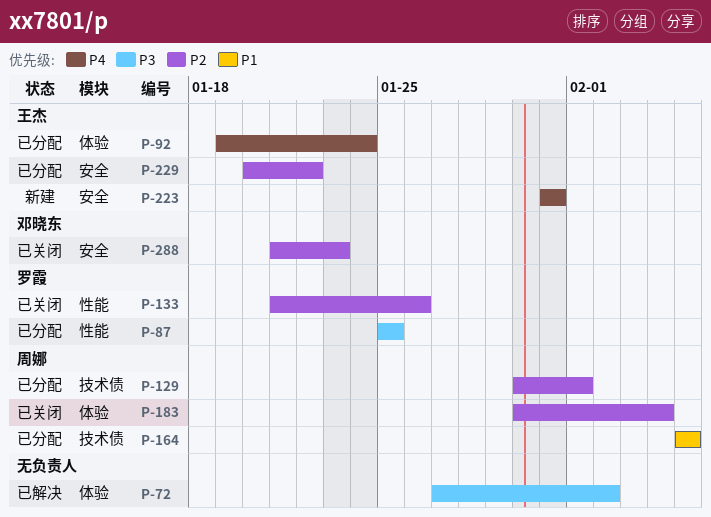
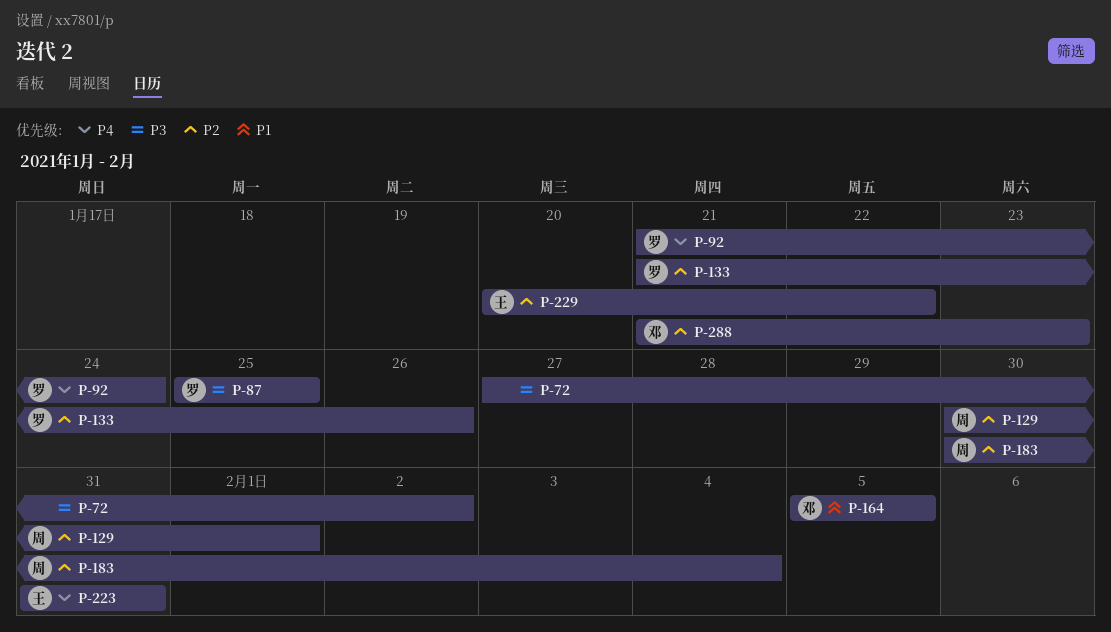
P-92, owner: 王杰 -> 罗霞
P-92, start: Jan 19 -> Jan 21
P-164, owner: 周娜 -> 邓晓东

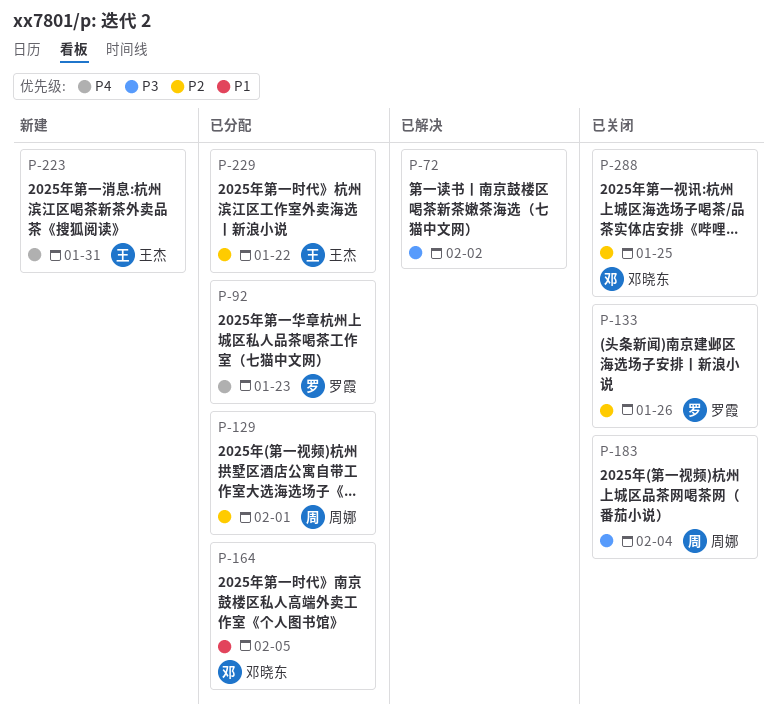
P-87: present -> none
P-92, due: Jan 24 -> Jan 23
P-183, priority: P2 -> P3
P-288, due: Jan 23 -> Jan 25

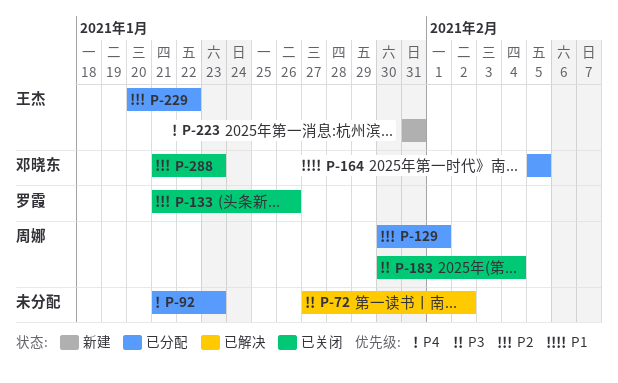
P-92, owner: 罗霞 -> none
P-288, due: Jan 25 -> Jan 23

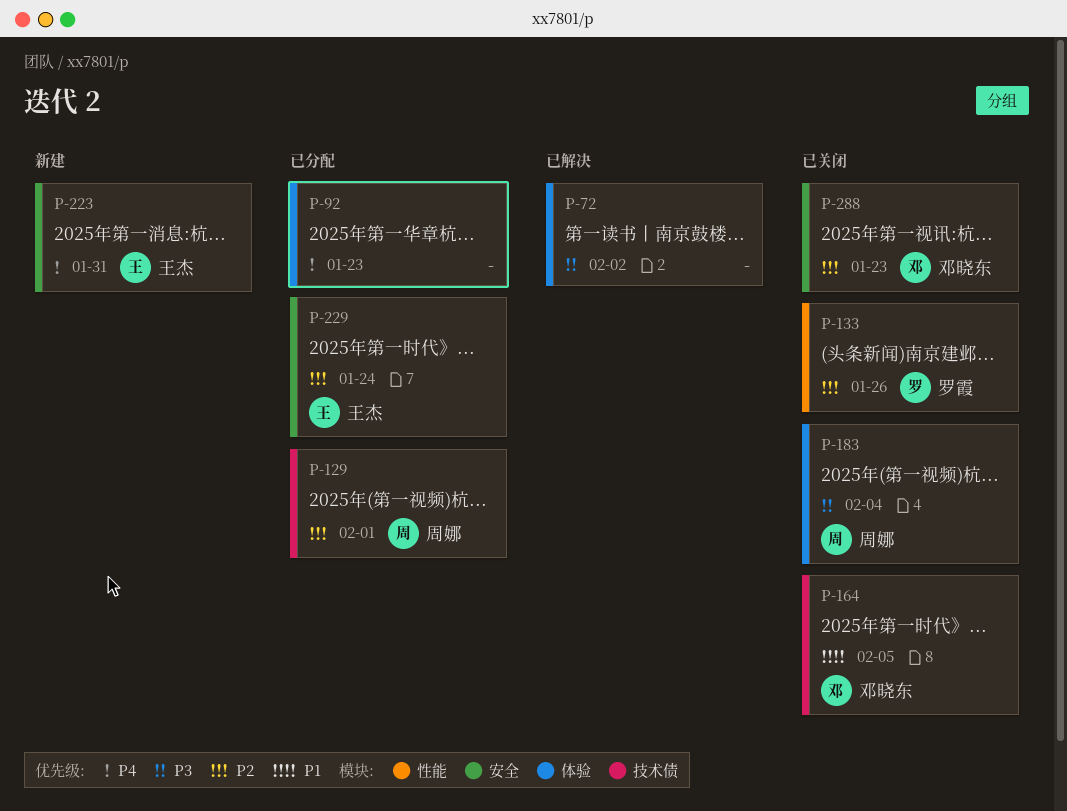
P-164, status: 已分配 -> 已关闭
P-229, due: Jan 22 -> Jan 24

